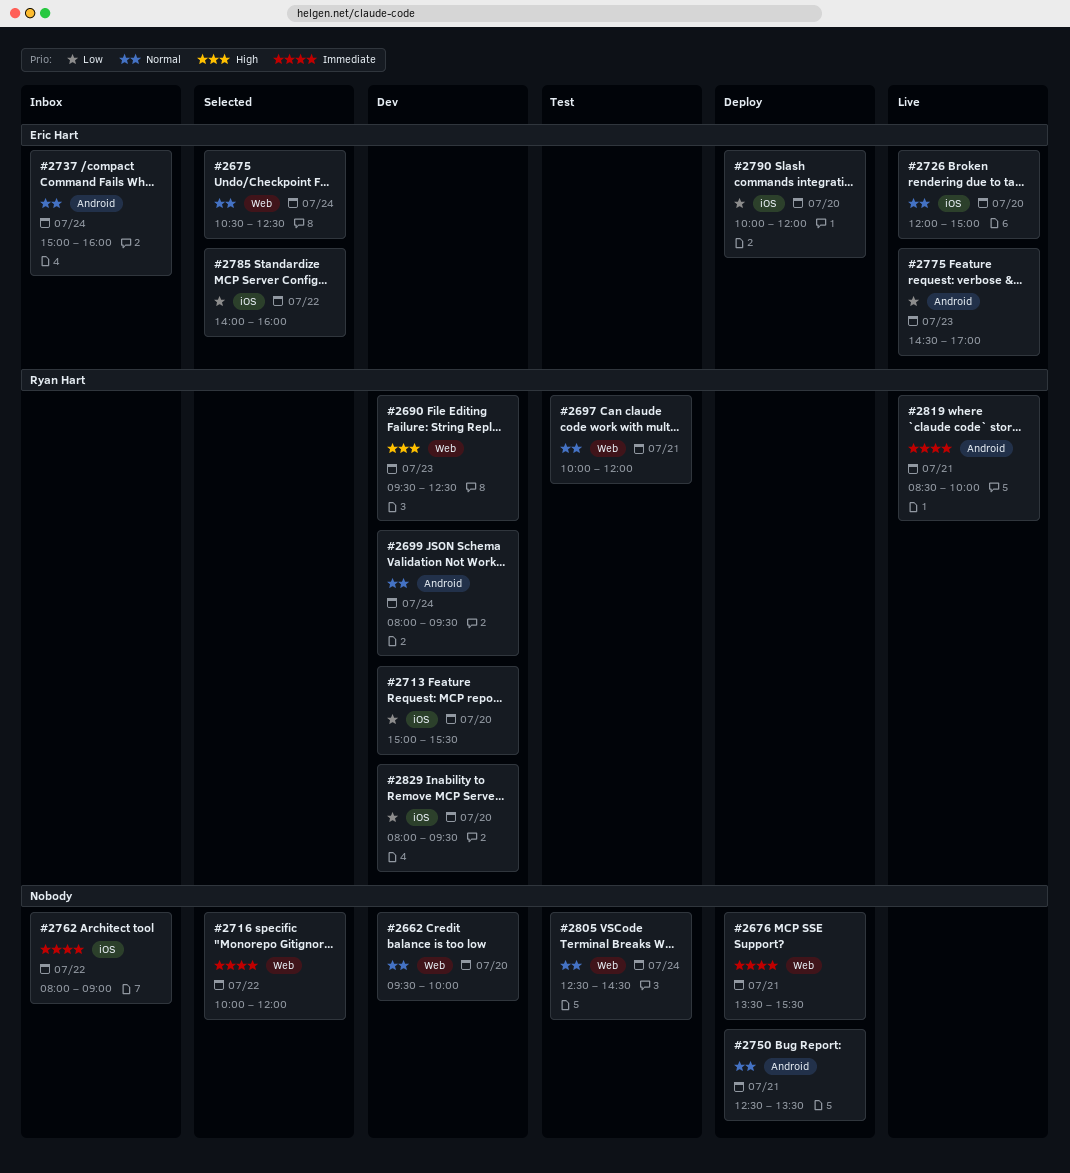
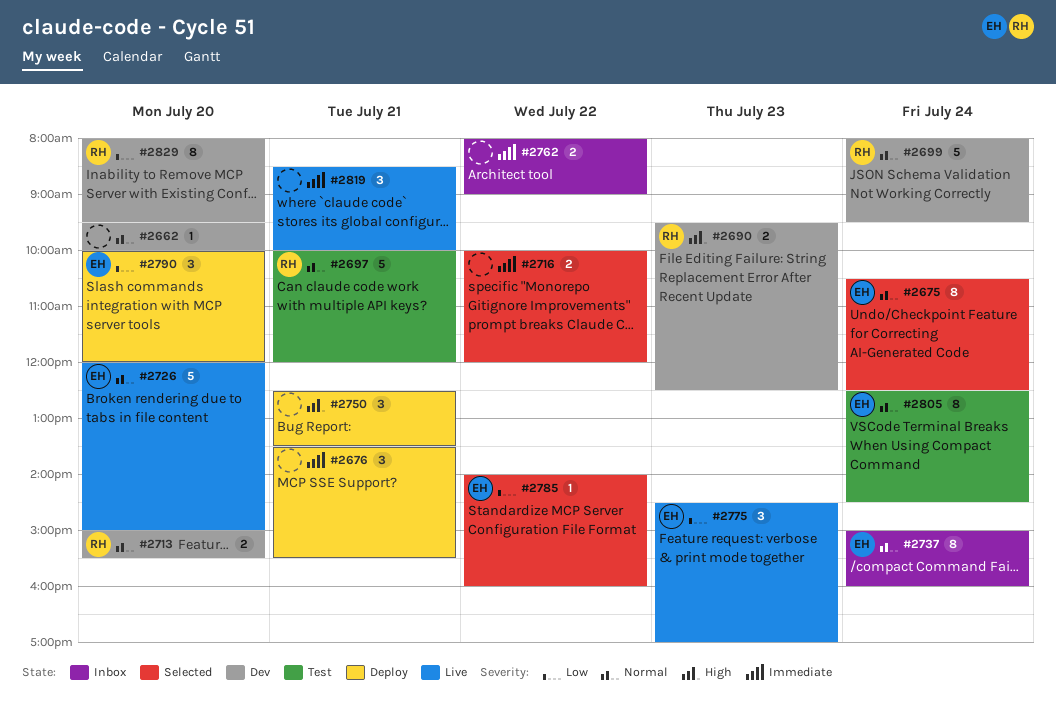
#2713, priority: Low -> Normal
#2750, priority: Normal -> High
#2805, owner: none -> Eric Hart
#2819, owner: Ryan Hart -> none

